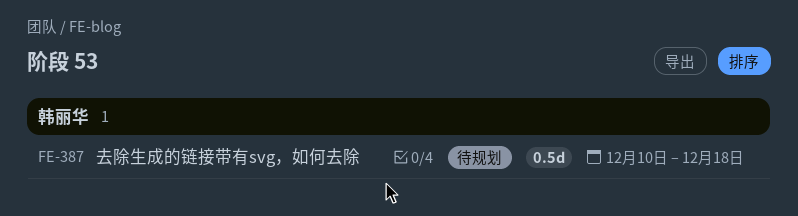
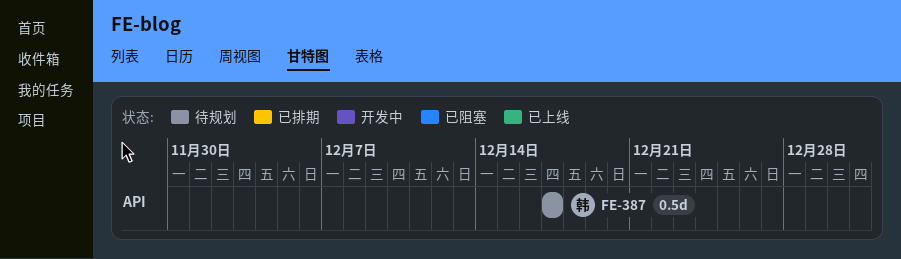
FE-387, start: Dec 10 -> Dec 17
FE-387, due: Dec 18 -> Dec 17

